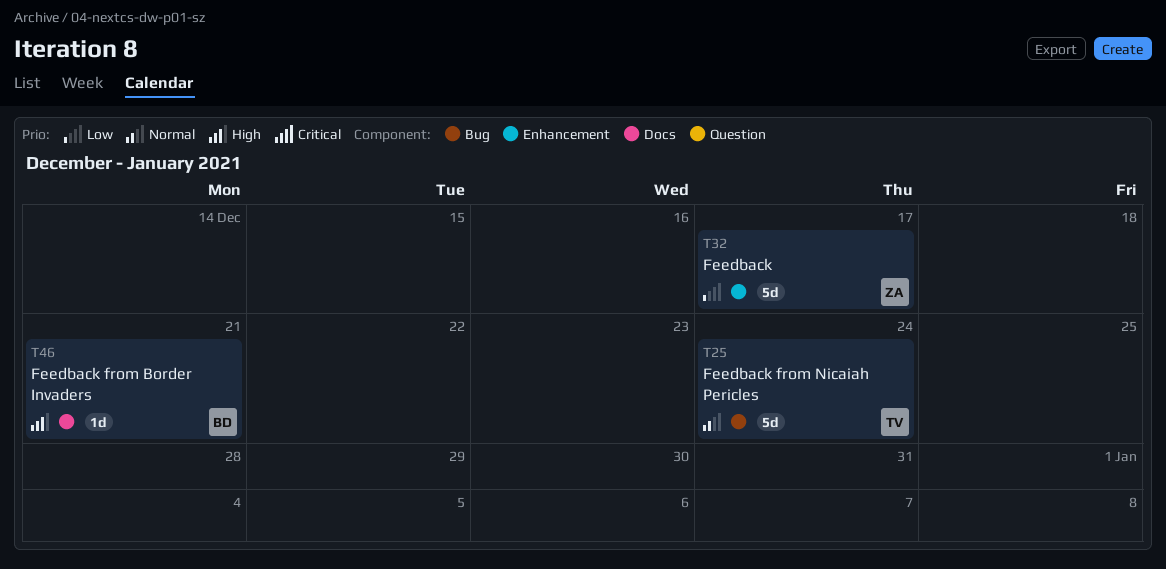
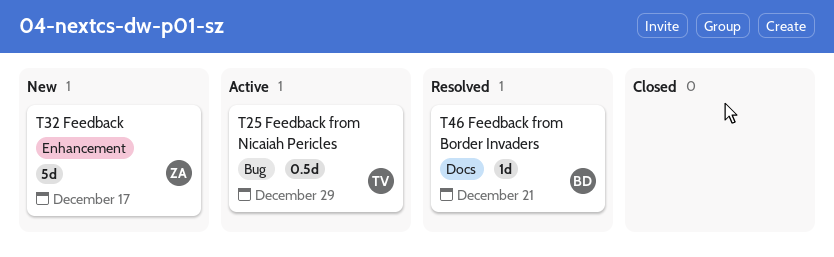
T25, estimate: 5d -> 0.5d
T25, due: Dec 24 -> Dec 29

